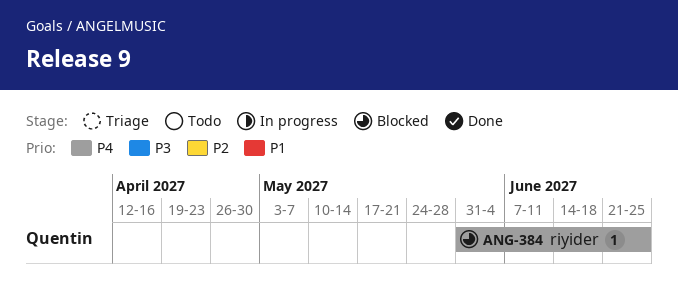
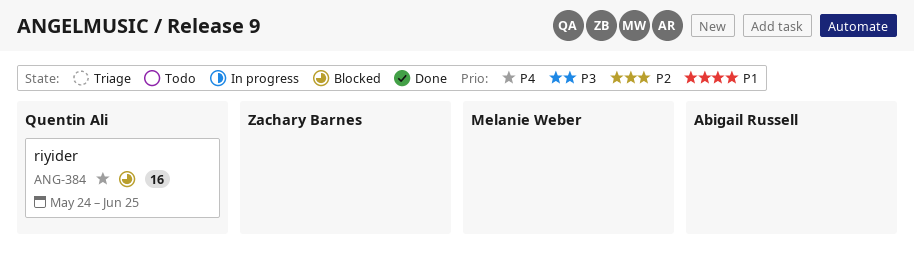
ANG-384, estimate: 1 -> 16
ANG-384, start: May 31 -> May 24

